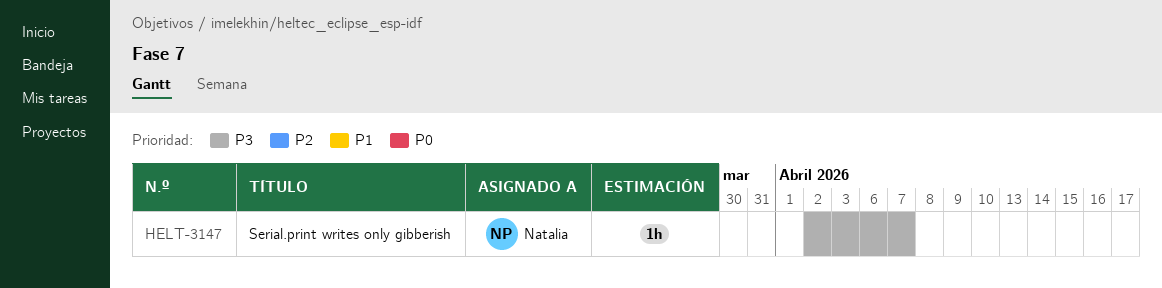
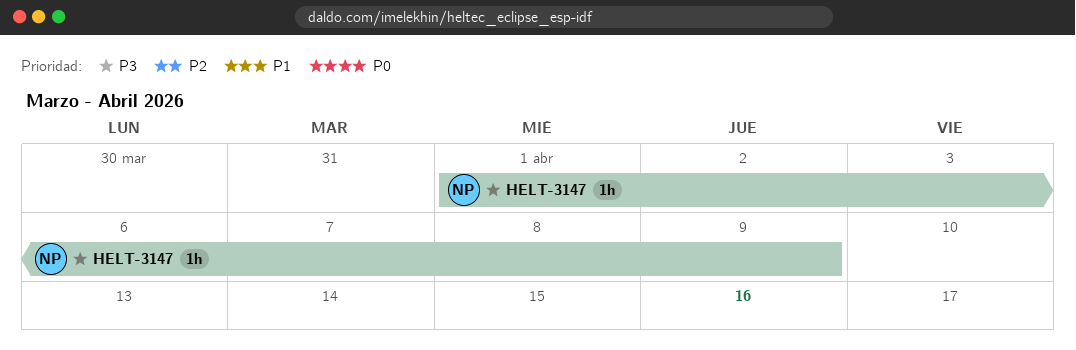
HELT-3147, start: Apr 2 -> Apr 1
HELT-3147, due: Apr 7 -> Apr 9

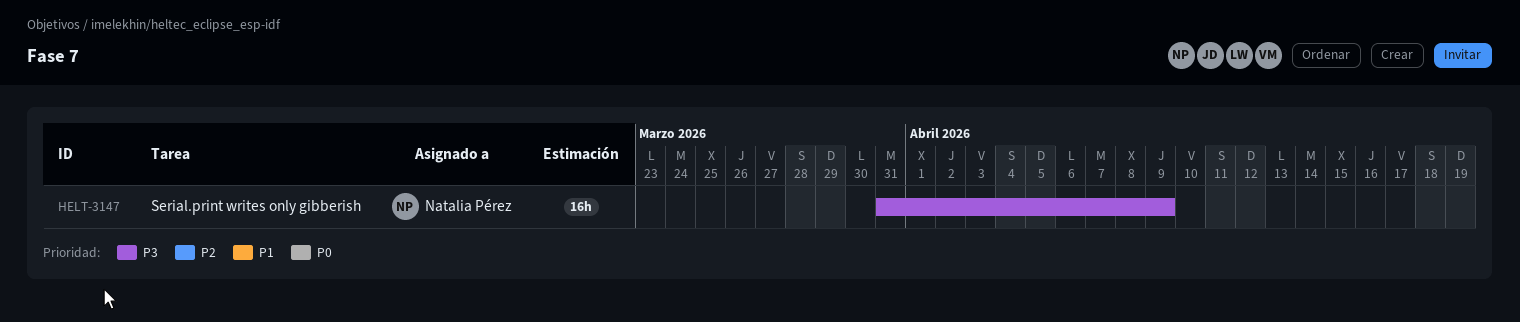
HELT-3147, estimate: 1h -> 16h
HELT-3147, start: Apr 1 -> Mar 31

